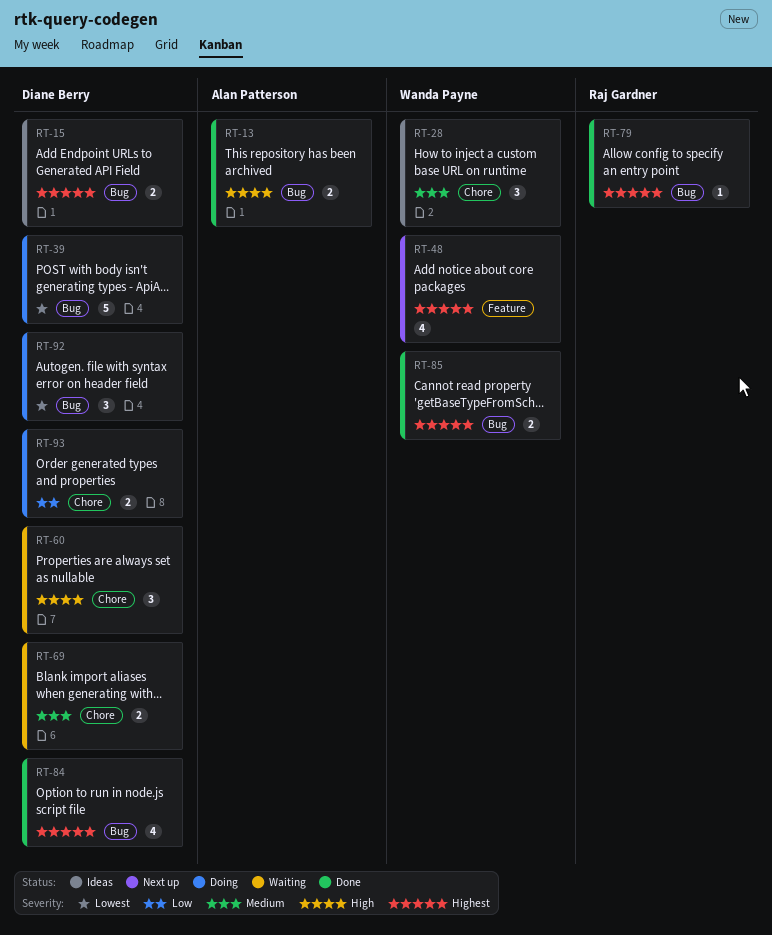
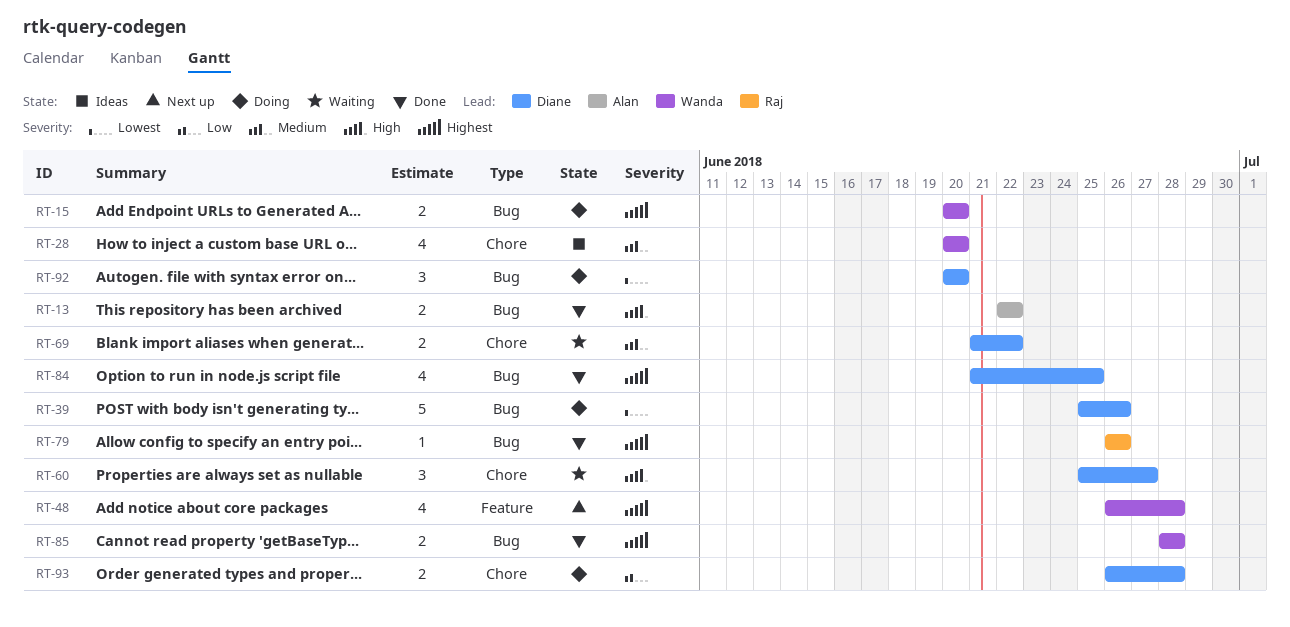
RT-15, status: Ideas -> Doing
RT-15, owner: Diane Berry -> Wanda Payne
RT-28, estimate: 3 -> 4

